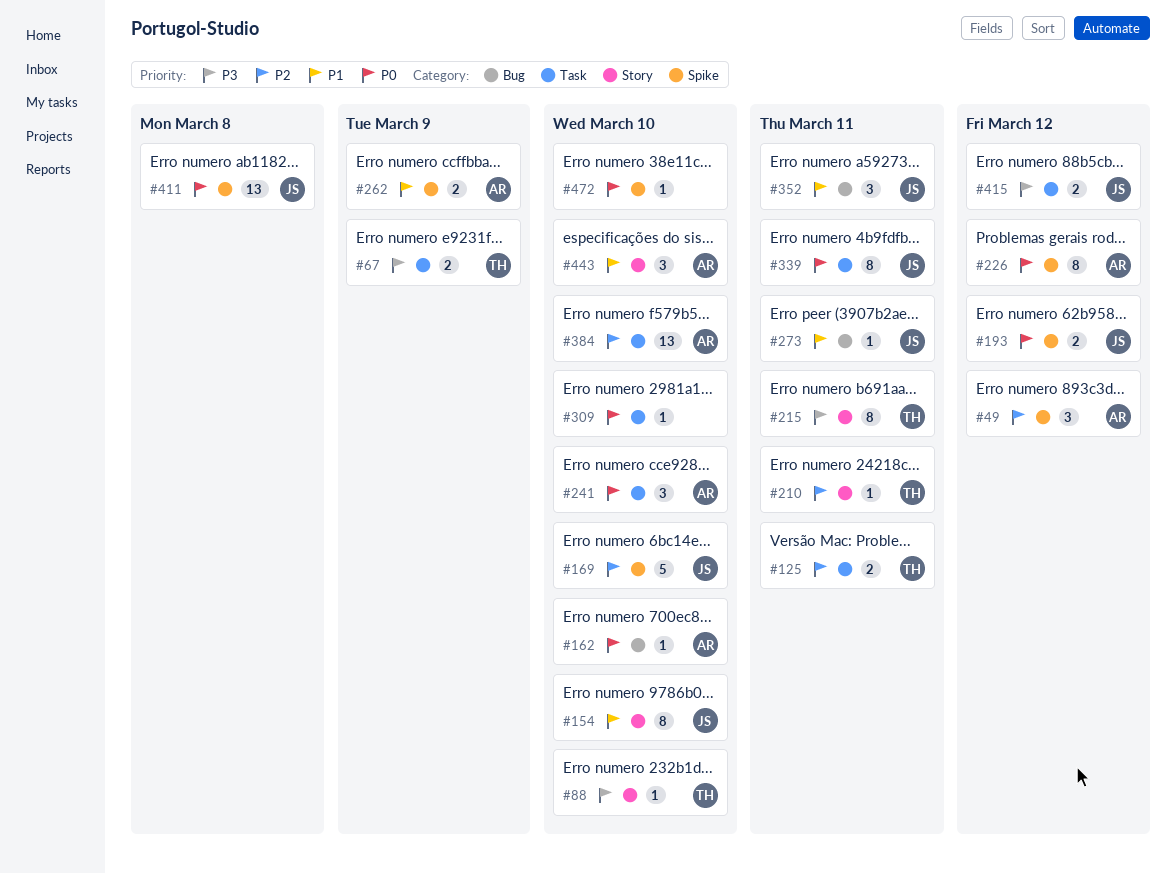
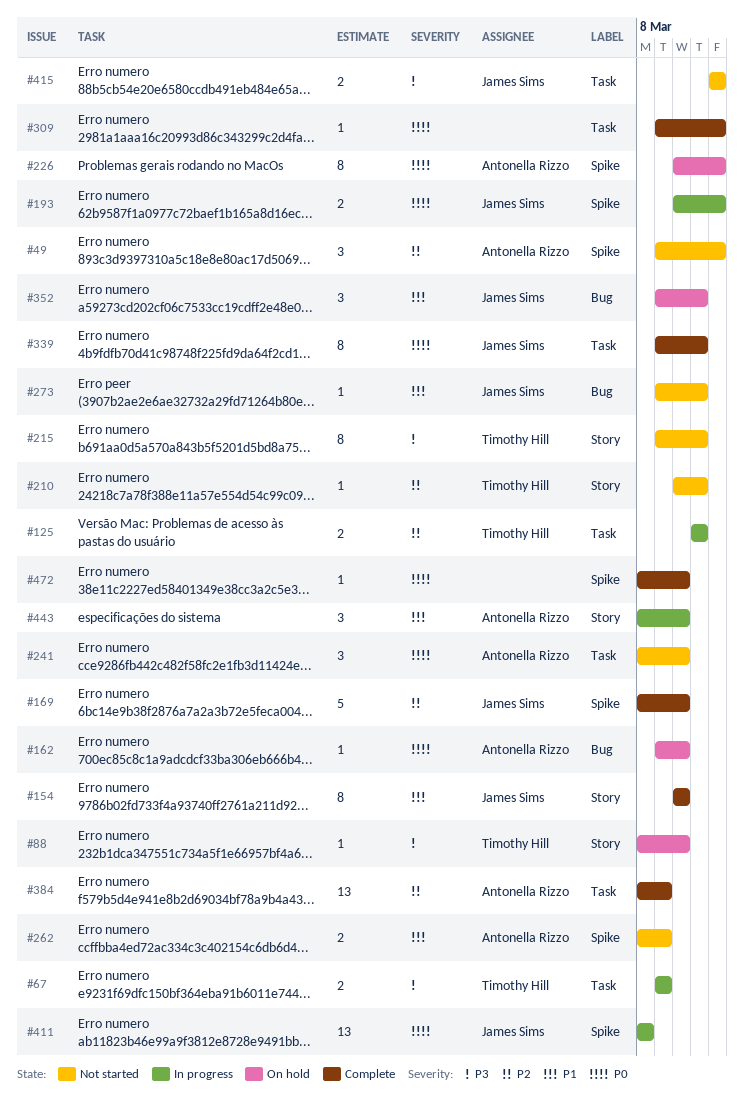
#309, due: Mar 10 -> Mar 12
#384, due: Mar 10 -> Mar 9

